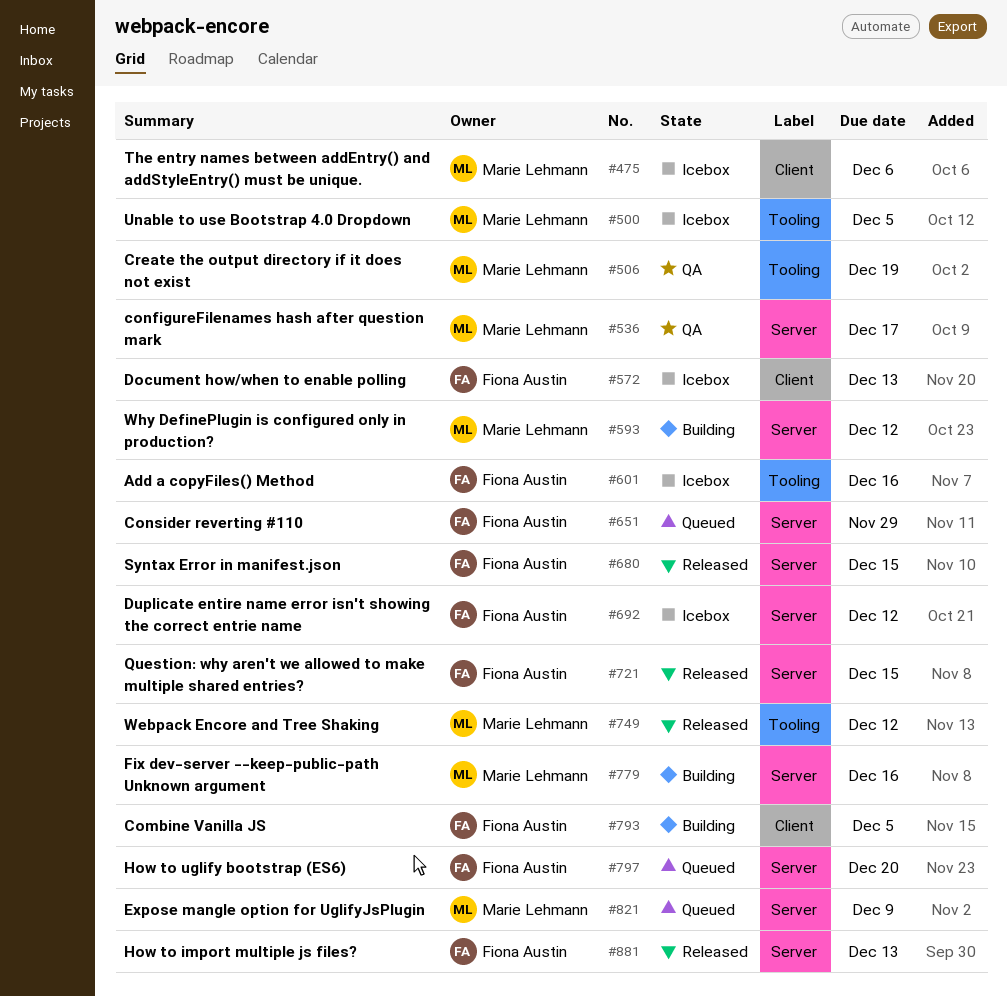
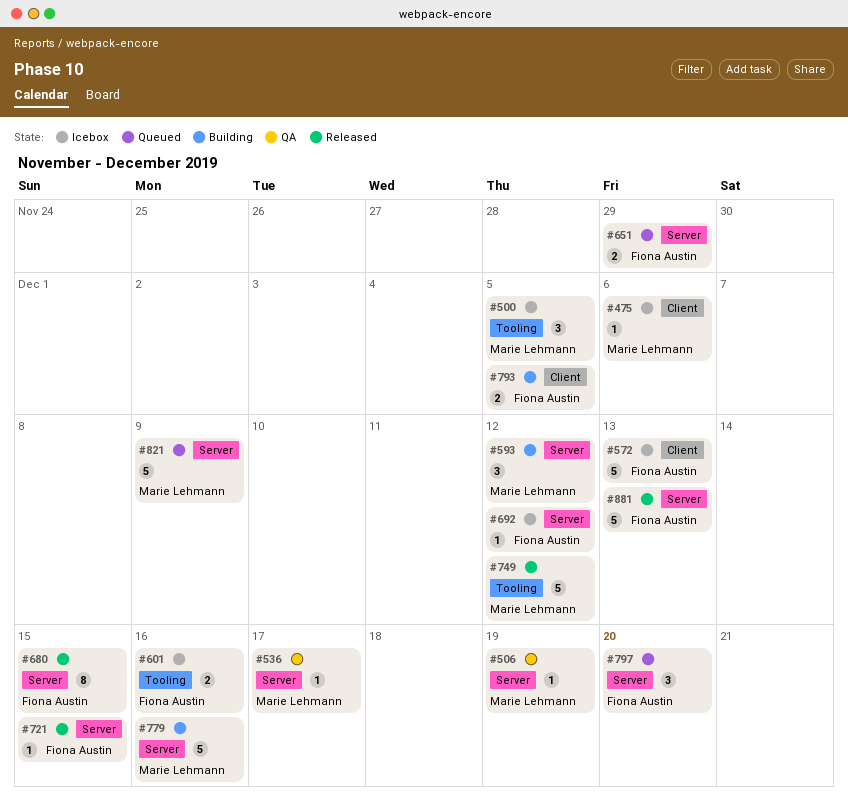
#506, label: Tooling -> Server

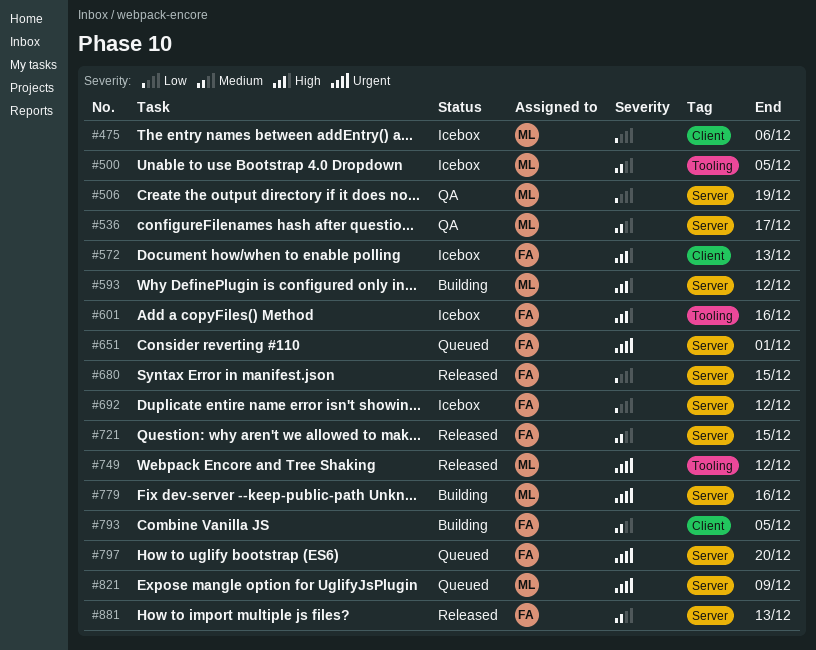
#651, due: Nov 29 -> Dec 1

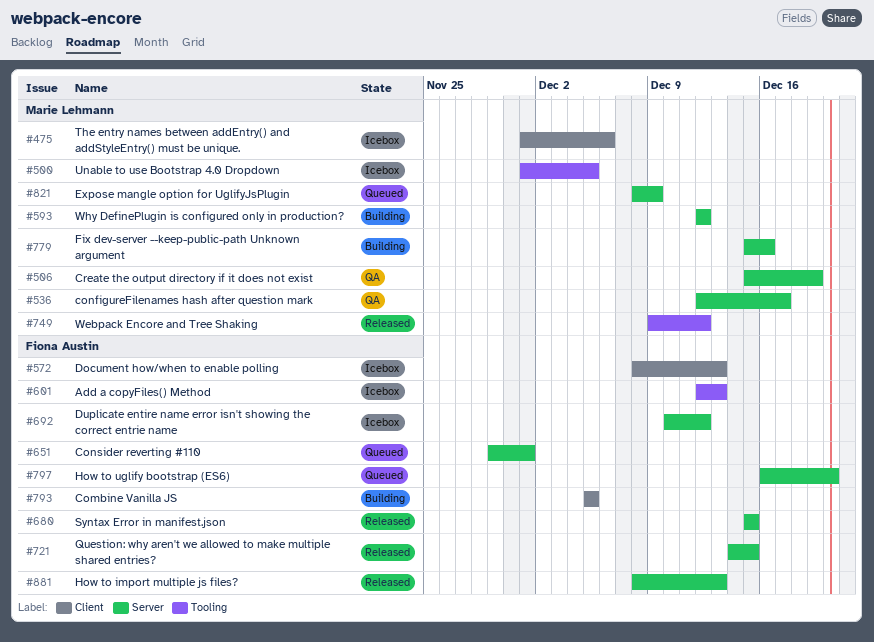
#601, due: Dec 16 -> Dec 13

